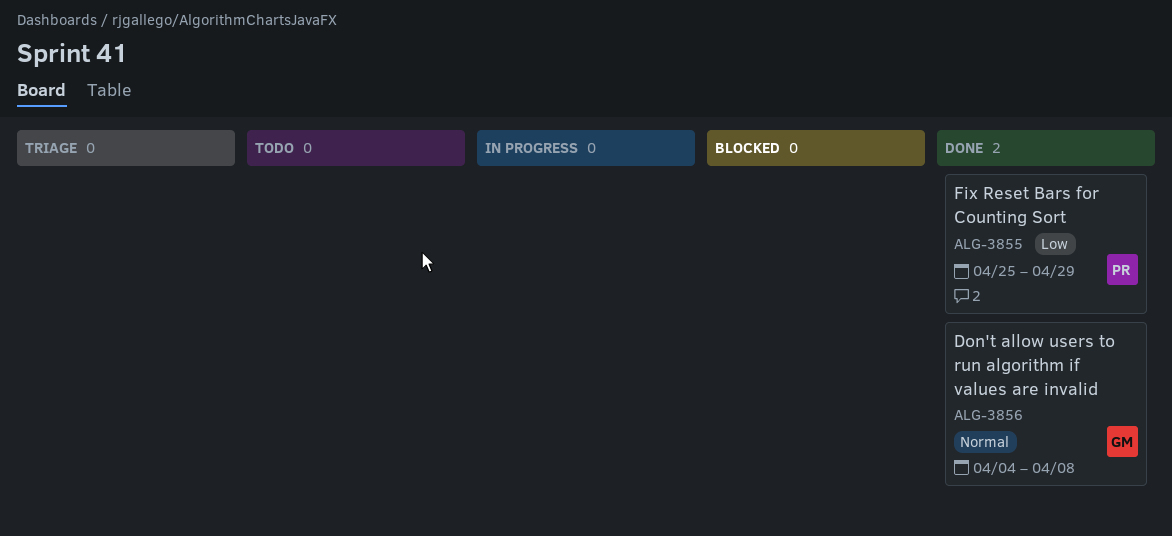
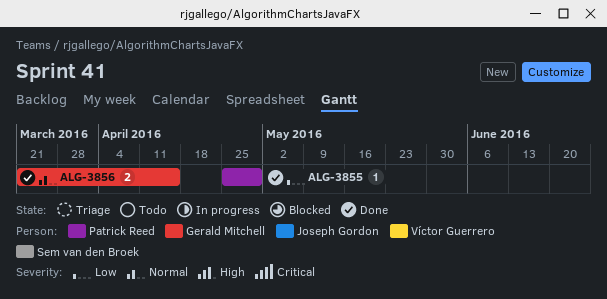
ALG-3856, start: Apr 4 -> Mar 21
ALG-3856, due: Apr 8 -> Apr 15

